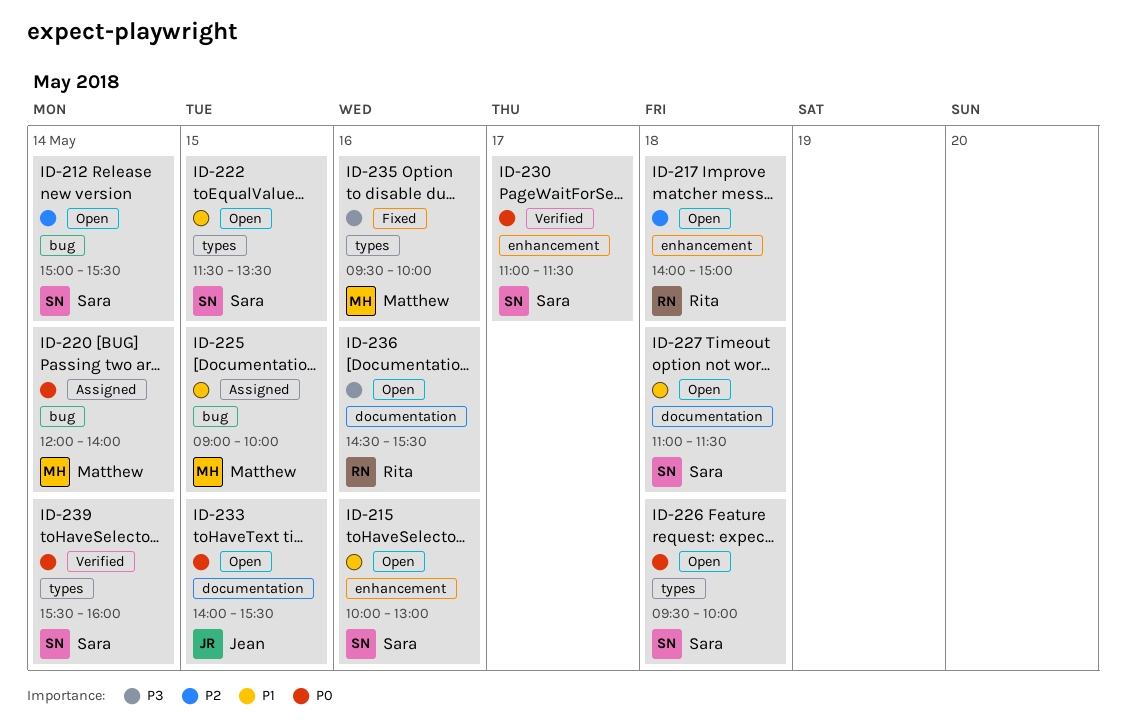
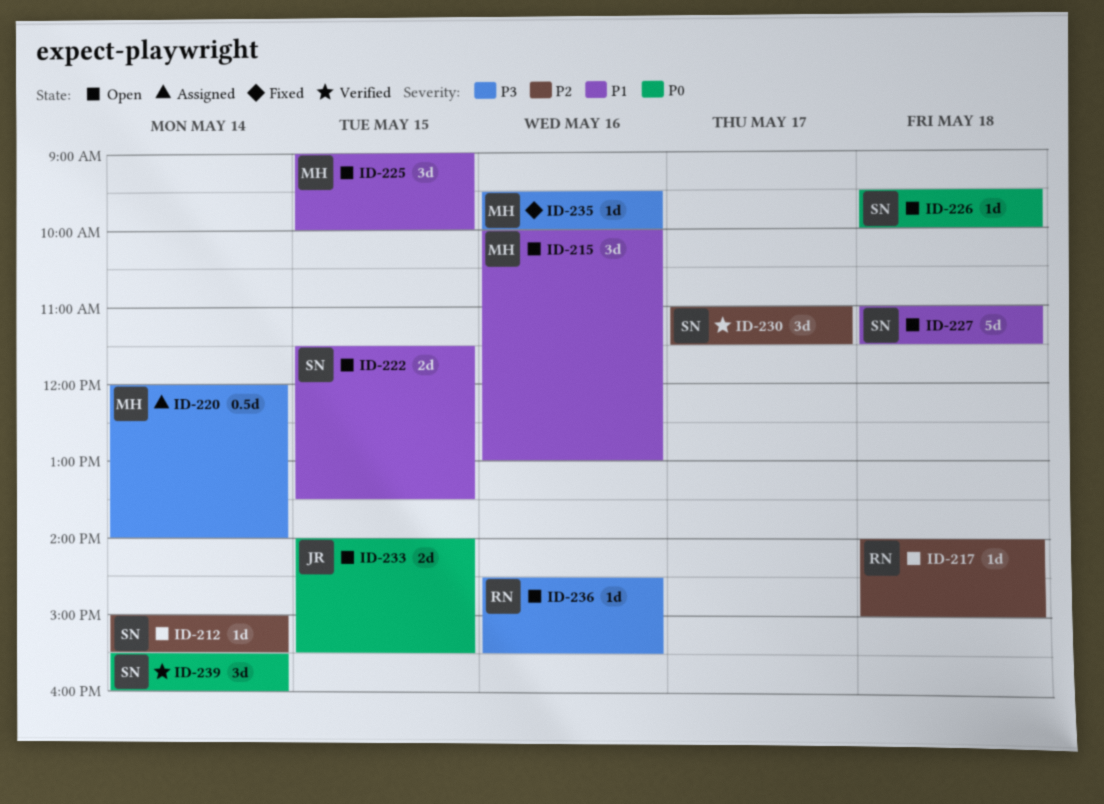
ID-215, owner: Sara -> Matthew
ID-220, priority: P0 -> P3
ID-225, status: Assigned -> Open
ID-230, priority: P0 -> P2

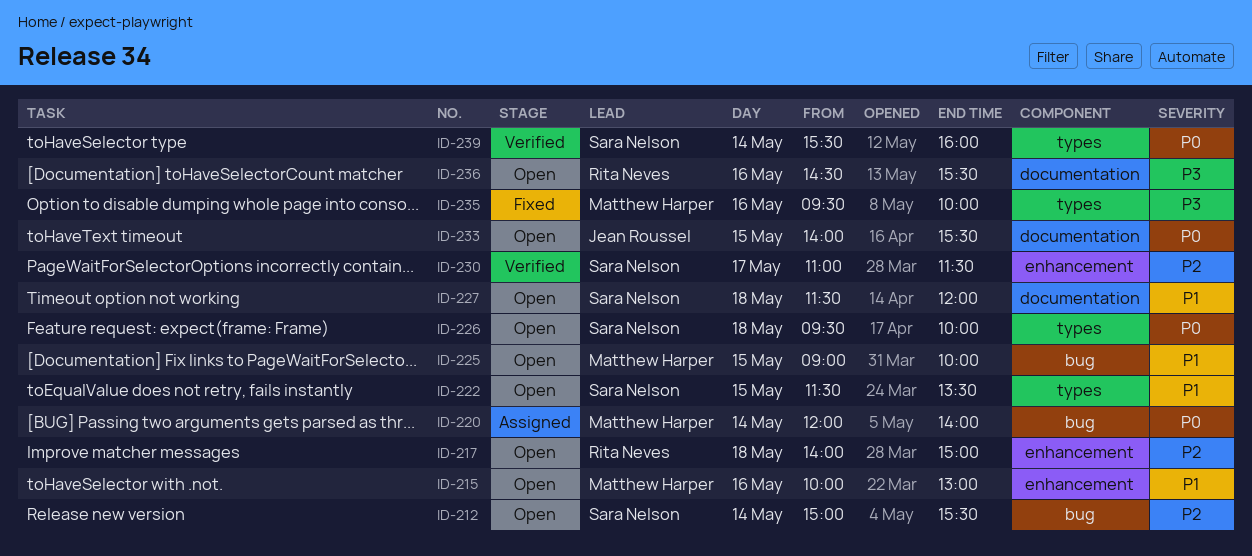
ID-220, priority: P3 -> P0
ID-227, begins: 11:00 -> 11:30
ID-227, ends: 11:30 -> 12:00

